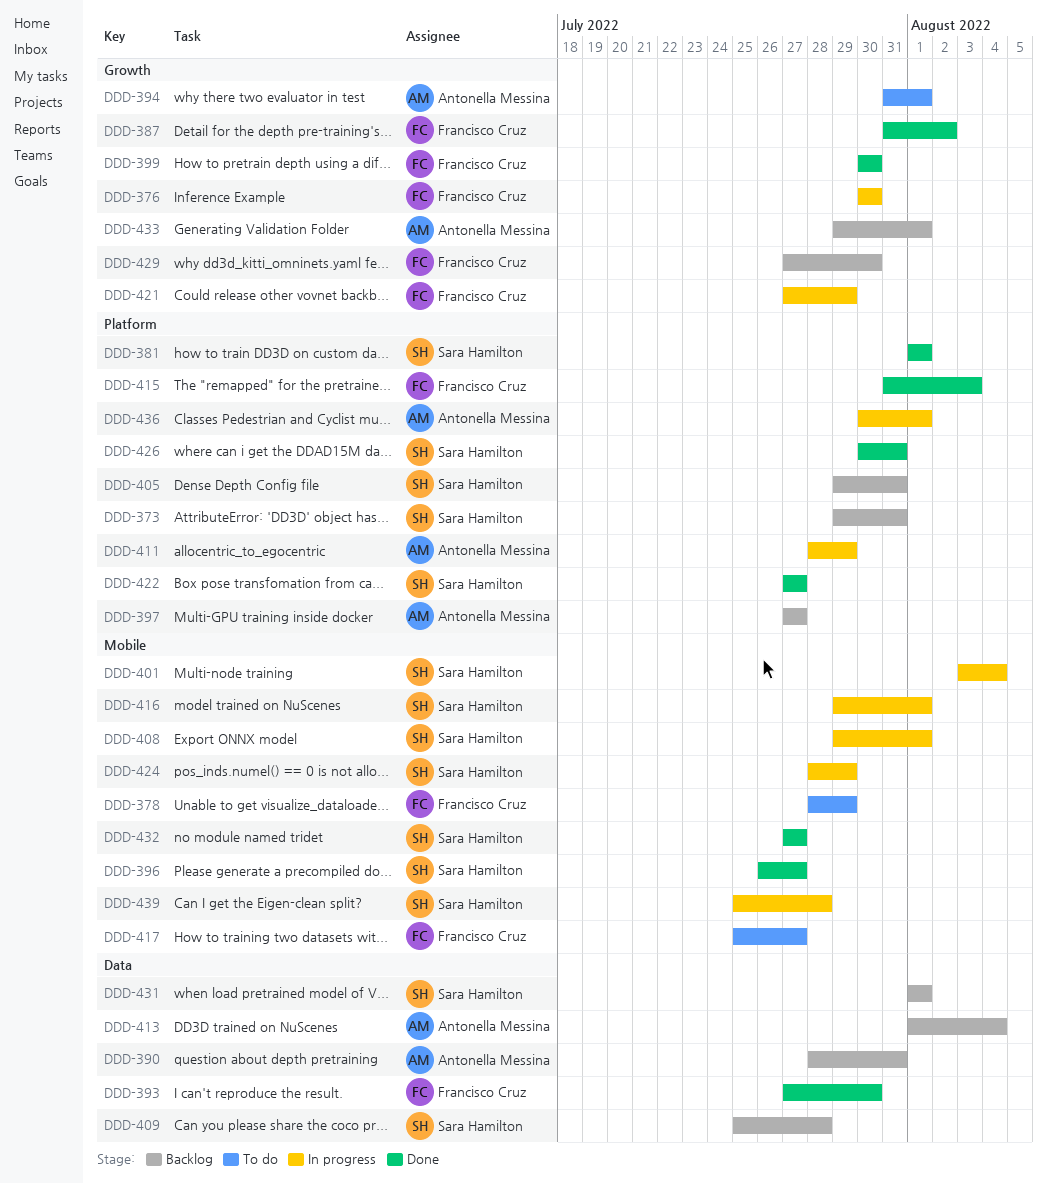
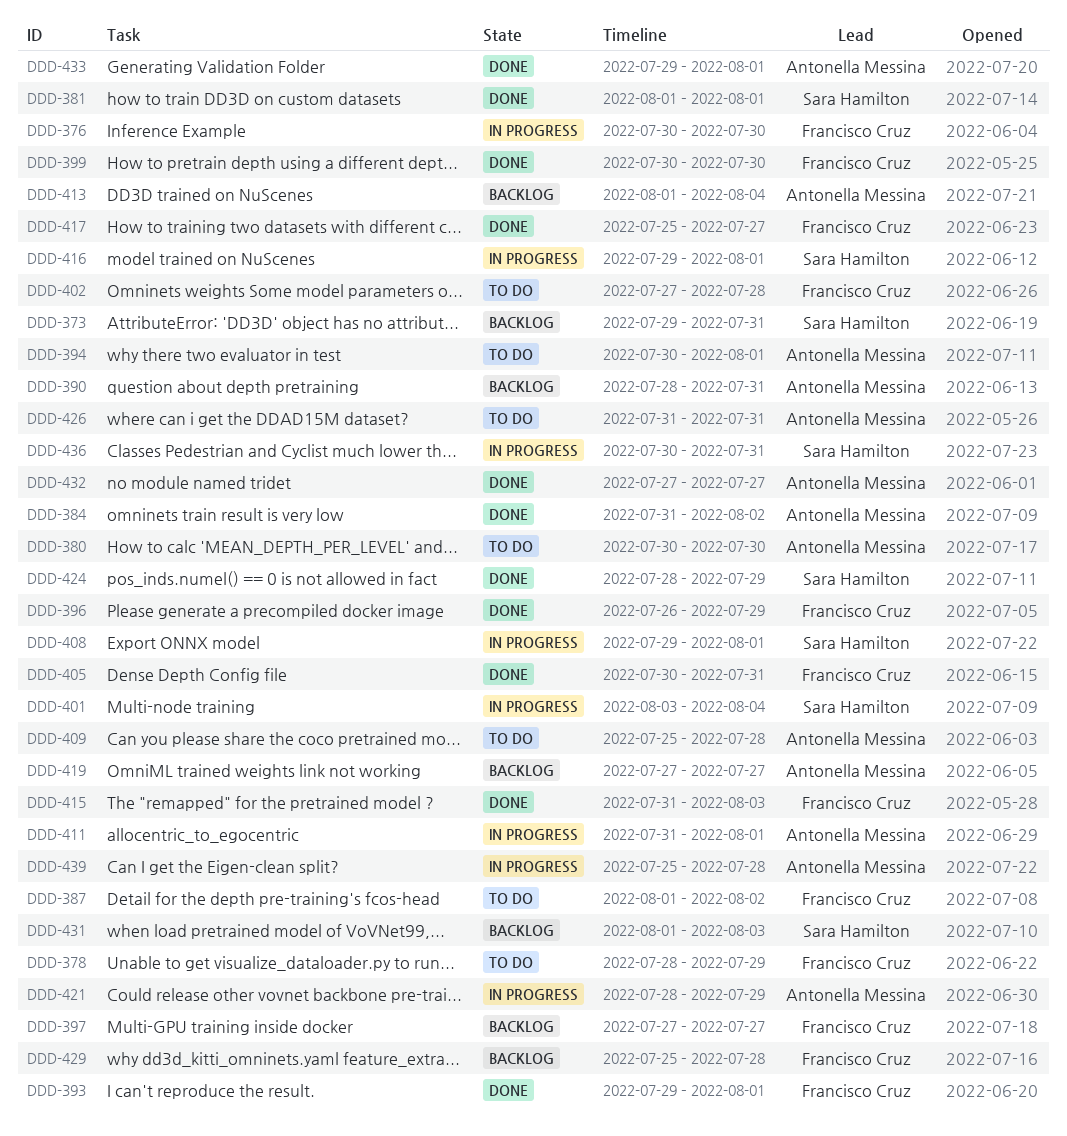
DDD-380: none -> present
DDD-384: none -> present
DDD-387, status: Done -> To do
DDD-387, start: Jul 31 -> Aug 1
DDD-393, start: Jul 27 -> Jul 29
DDD-393, due: Jul 30 -> Aug 1
DDD-394, start: Jul 31 -> Jul 30
DDD-396, owner: Sara Hamilton -> Francisco Cruz
DDD-396, due: Jul 27 -> Jul 29
DDD-397, owner: Antonella Messina -> Francisco Cruz
DDD-402: none -> present
DDD-405, status: Backlog -> Done
DDD-405, owner: Sara Hamilton -> Francisco Cruz
DDD-405, start: Jul 29 -> Jul 30
DDD-409, status: Backlog -> To do
DDD-409, owner: Sara Hamilton -> Antonella Messina
DDD-411, start: Jul 28 -> Jul 31
DDD-411, due: Jul 29 -> Aug 1
DDD-417, status: To do -> Done
DDD-419: none -> present
DDD-421, owner: Francisco Cruz -> Antonella Messina
DDD-421, start: Jul 27 -> Jul 28
DDD-422: present -> none
DDD-424, status: In progress -> Done
DDD-426, status: Done -> To do
DDD-426, owner: Sara Hamilton -> Antonella Messina
DDD-426, start: Jul 30 -> Jul 31
DDD-429, start: Jul 27 -> Jul 25
DDD-429, due: Jul 30 -> Jul 28
DDD-431, due: Aug 1 -> Aug 3
DDD-432, owner: Sara Hamilton -> Antonella Messina
DDD-433, status: Backlog -> Done
DDD-436, owner: Antonella Messina -> Sara Hamilton
DDD-436, due: Aug 1 -> Jul 31
DDD-439, owner: Sara Hamilton -> Antonella Messina

